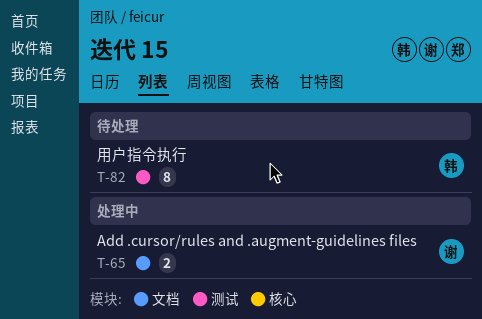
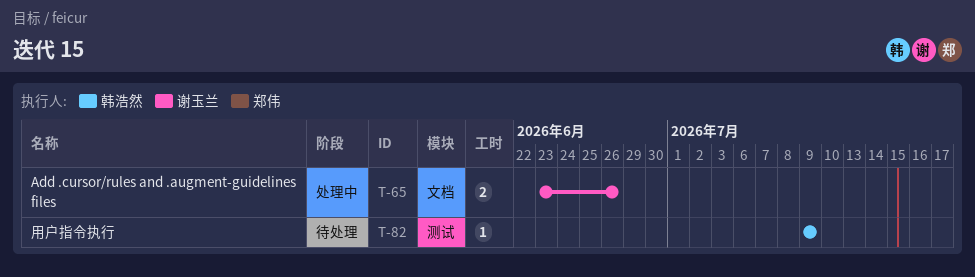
T-82, estimate: 8 -> 1

